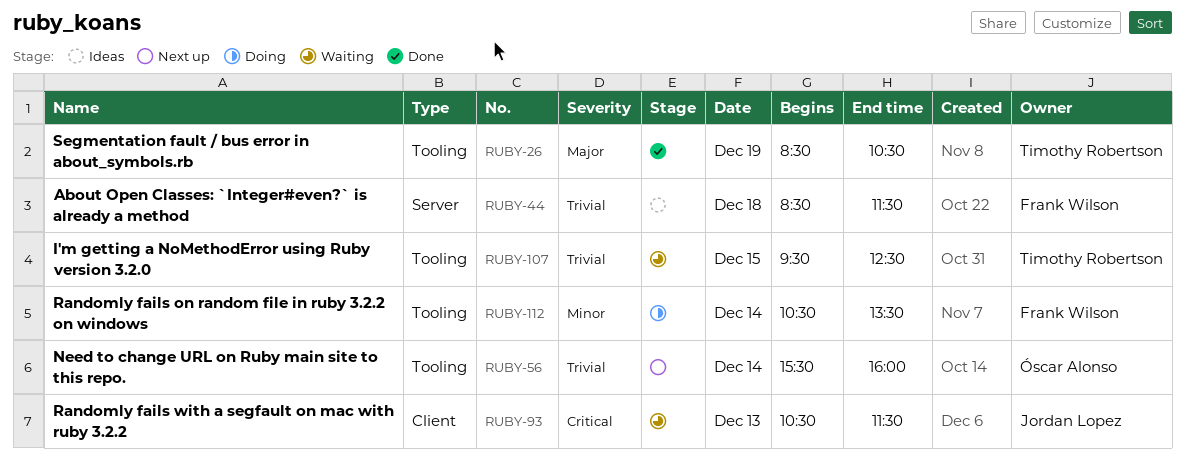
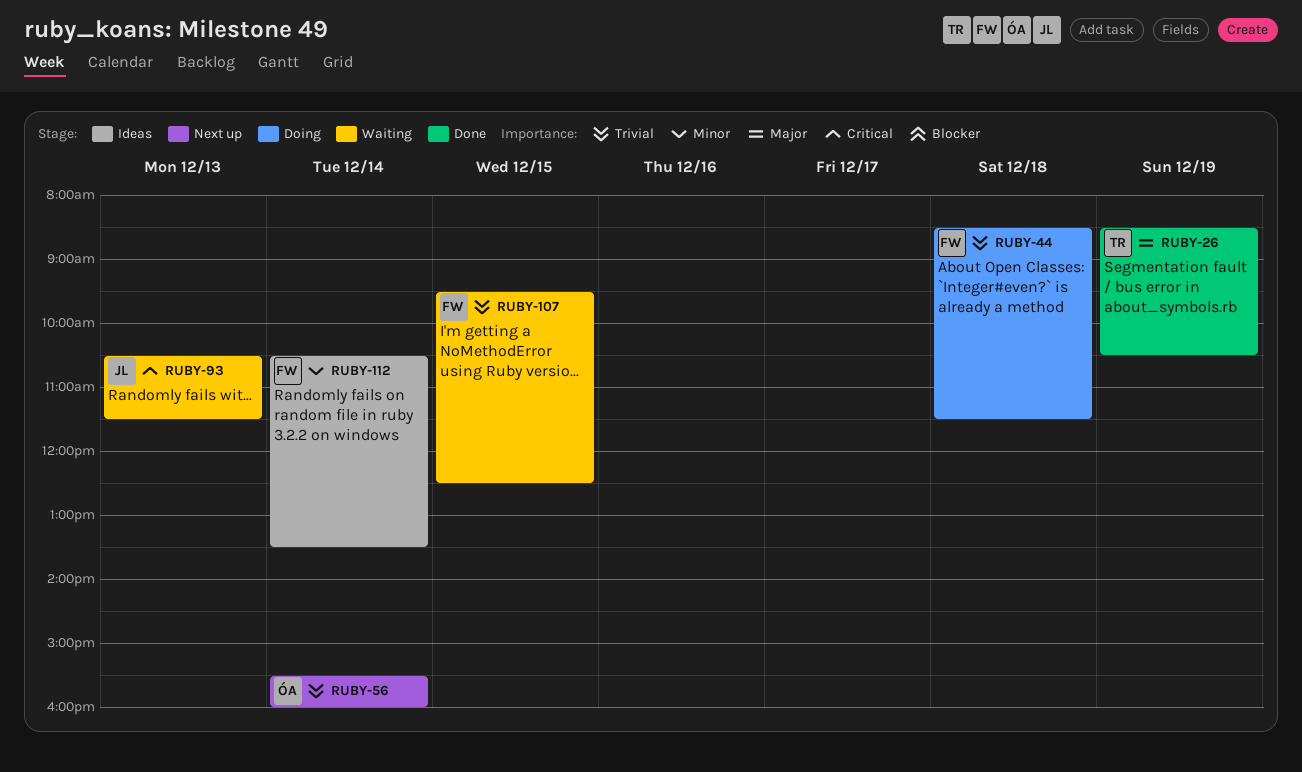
RUBY-44, status: Ideas -> Doing
RUBY-107, owner: Timothy Robertson -> Frank Wilson
RUBY-112, status: Doing -> Ideas

